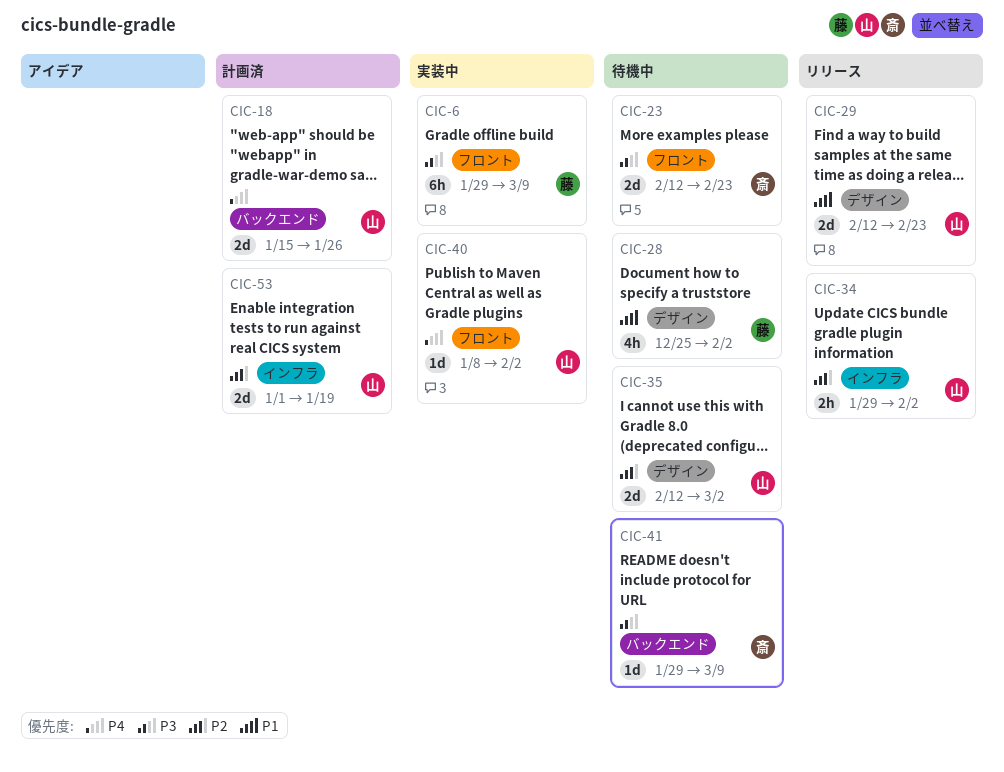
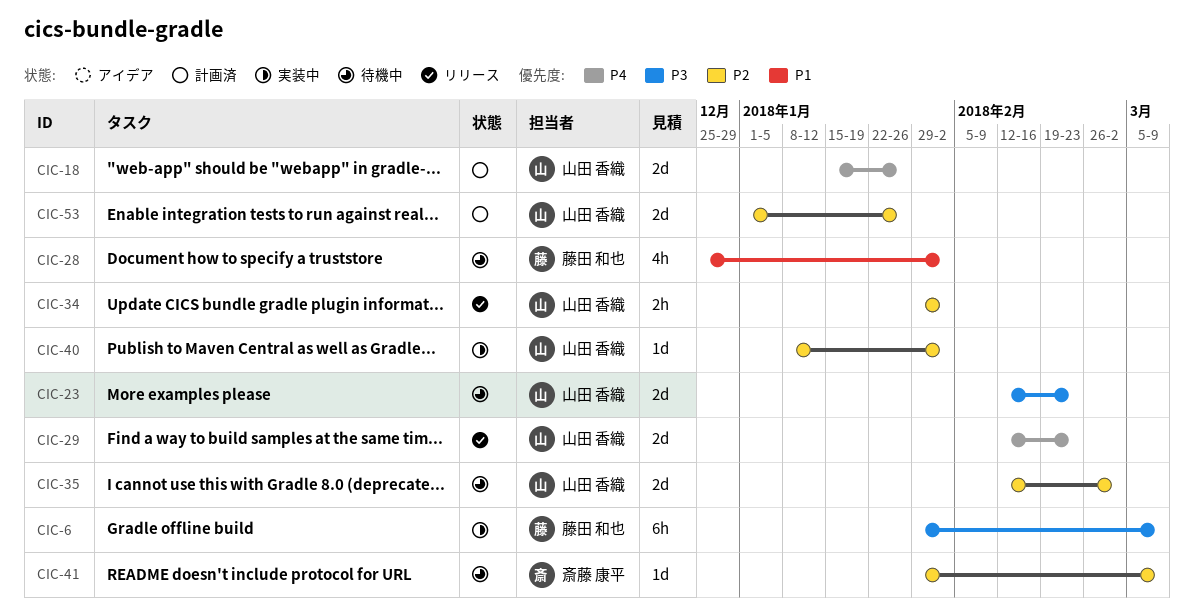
CIC-23, owner: 斎藤 康平 -> 山田 香織
CIC-29, priority: P1 -> P4
CIC-40, priority: P4 -> P2
CIC-41, priority: P3 -> P2
CIC-53, due: Jan 19 -> Jan 26

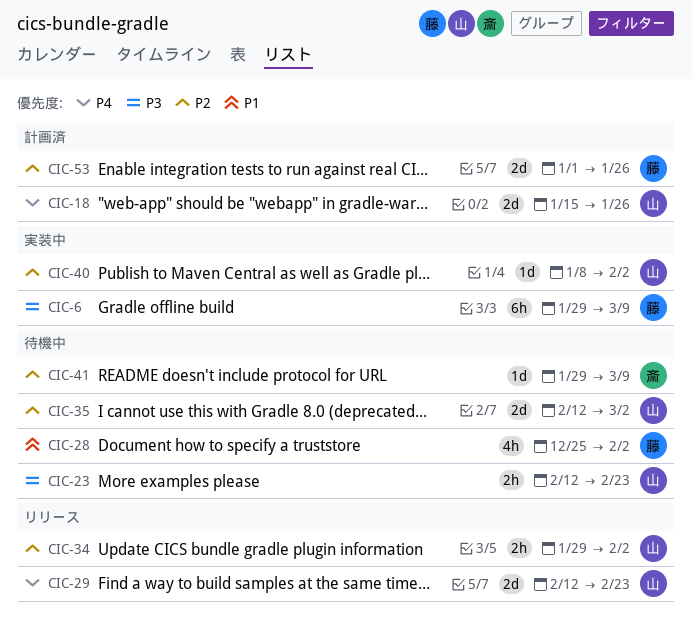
CIC-23, estimate: 2d -> 2h
CIC-53, owner: 山田 香織 -> 藤田 和也

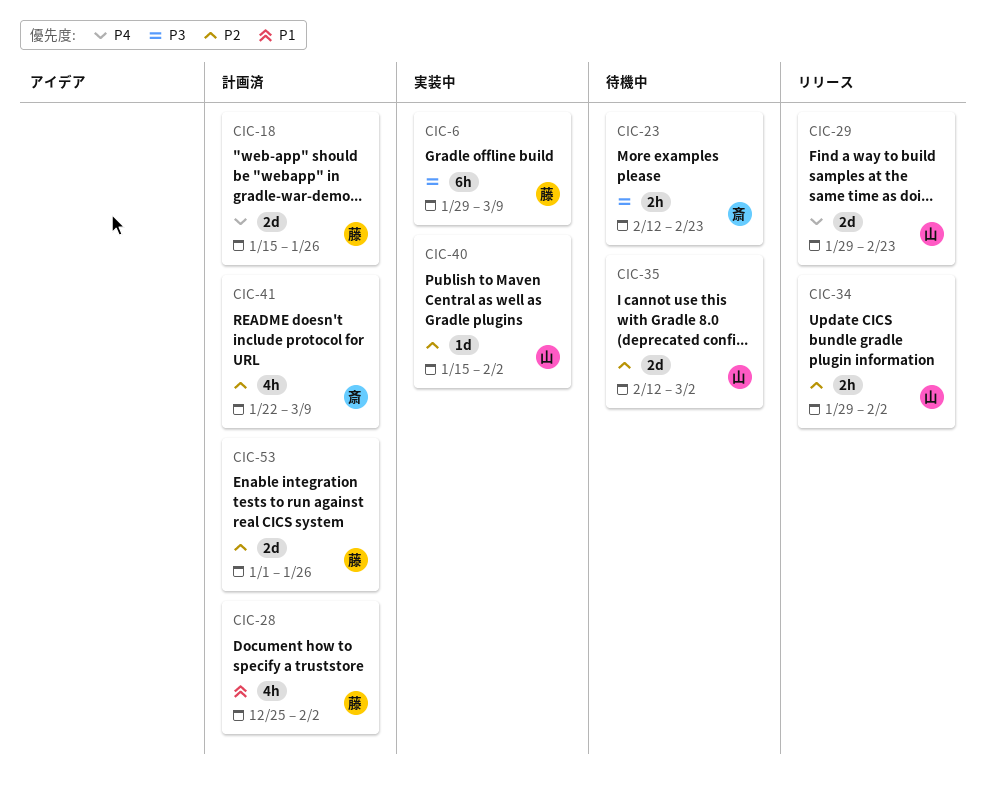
CIC-18, owner: 山 -> 藤
CIC-23, owner: 山 -> 斎
CIC-28, status: 待機中 -> 計画済
CIC-29, start: Feb 12 -> Jan 29
CIC-40, start: Jan 8 -> Jan 15
CIC-41, status: 待機中 -> 計画済
CIC-41, estimate: 1d -> 4h
CIC-41, start: Jan 29 -> Jan 22

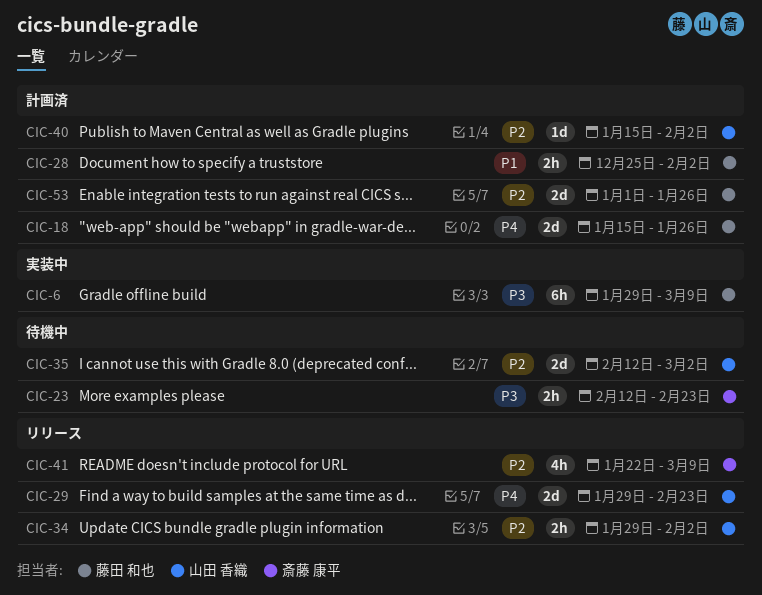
CIC-28, estimate: 4h -> 2h
CIC-40, status: 実装中 -> 計画済
CIC-41, status: 計画済 -> リリース

